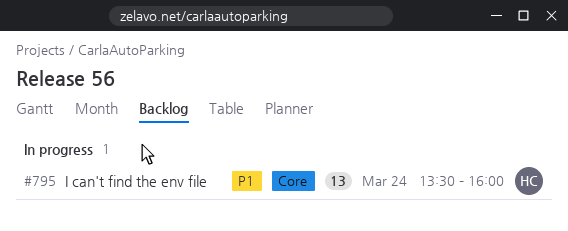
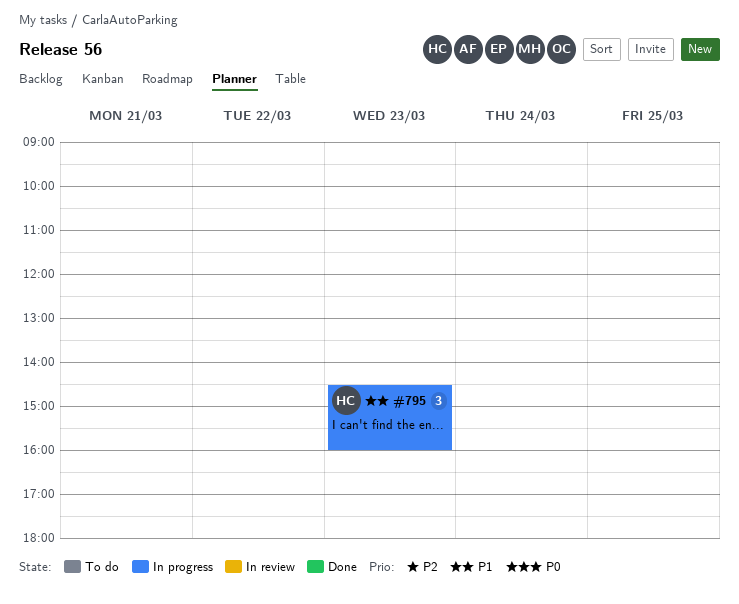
#795, estimate: 13 -> 3
#795, day: Mar 24 -> Mar 23
#795, begins: 13:30 -> 14:30

